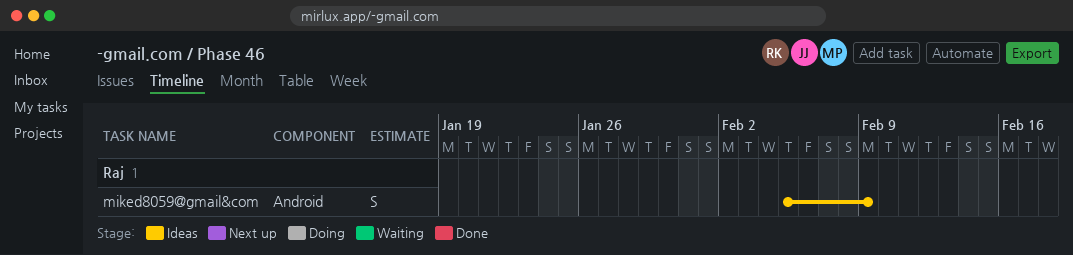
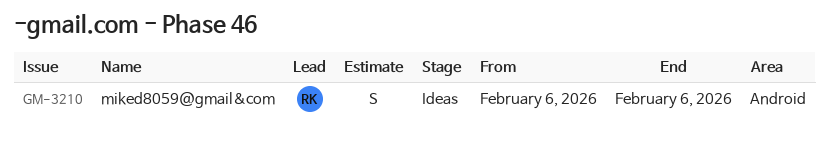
miked8059@gmail&com, start: Feb 5 -> Feb 6
miked8059@gmail&com, due: Feb 9 -> Feb 6

